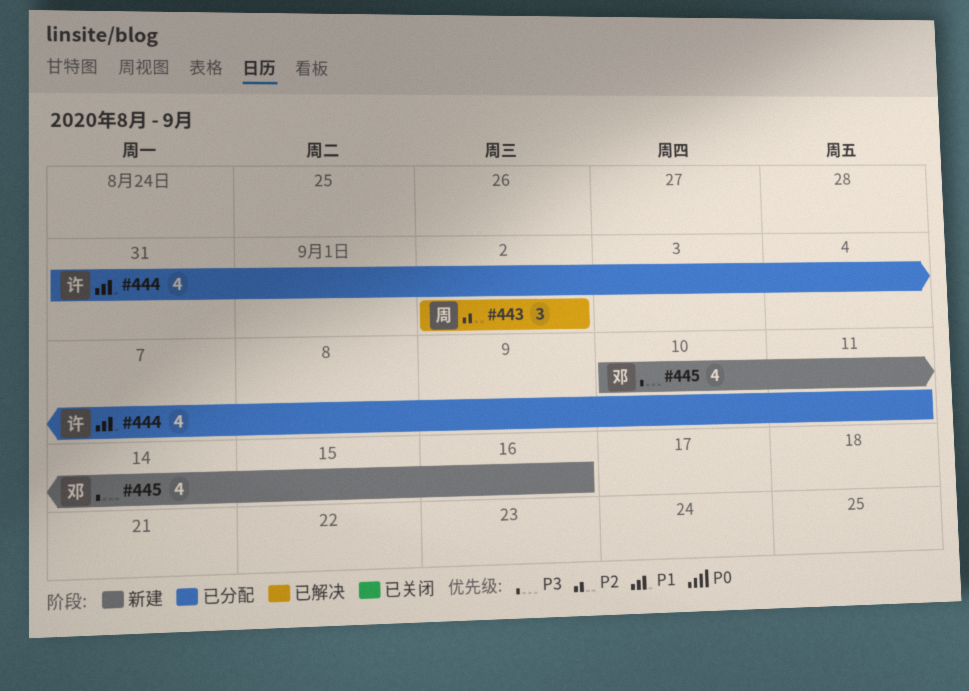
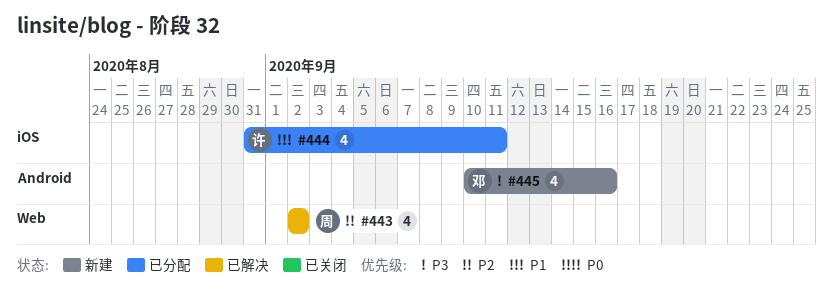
#443, estimate: 3 -> 4

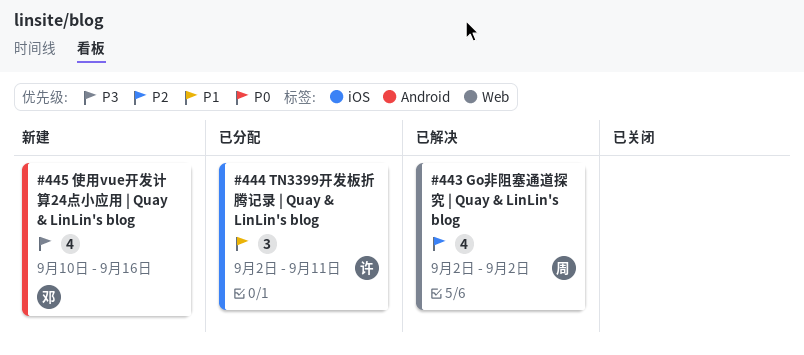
#444, estimate: 4 -> 3
#444, start: Aug 31 -> Sep 2

